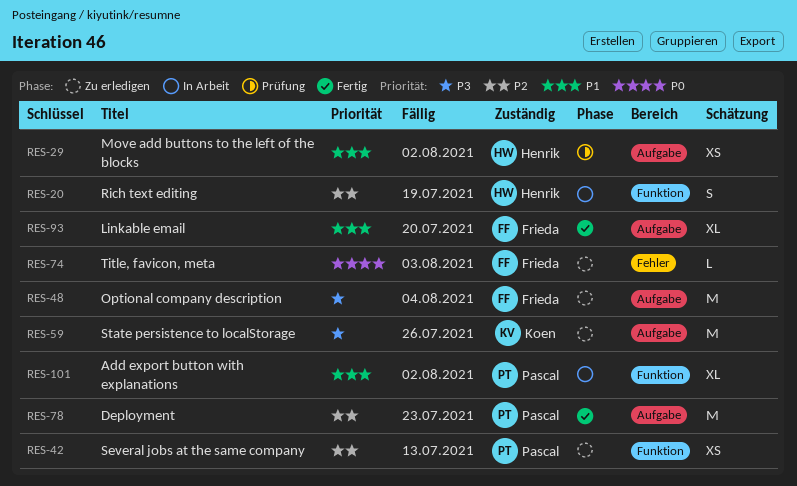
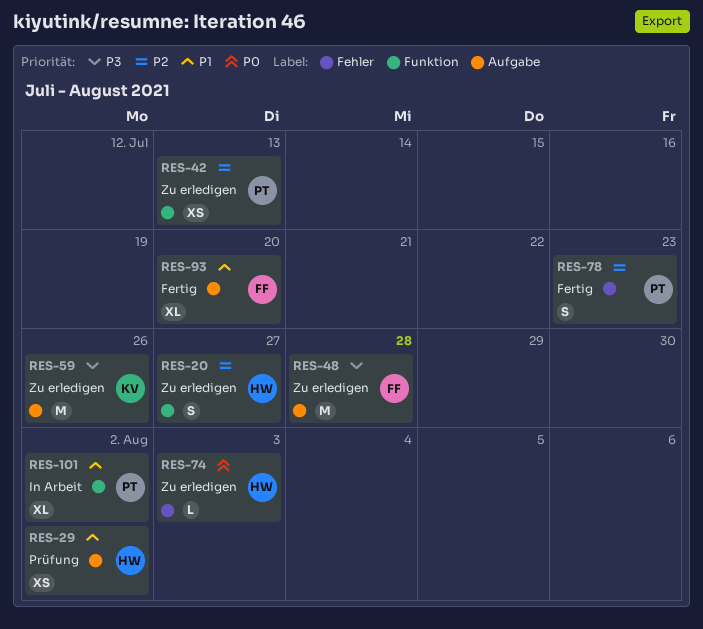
RES-20, status: In Arbeit -> Zu erledigen
RES-20, due: Jul 19 -> Jul 27
RES-48, due: Aug 4 -> Jul 28
RES-74, owner: Frieda -> Henrik
RES-78, label: Aufgabe -> Fehler
RES-78, estimate: M -> S

